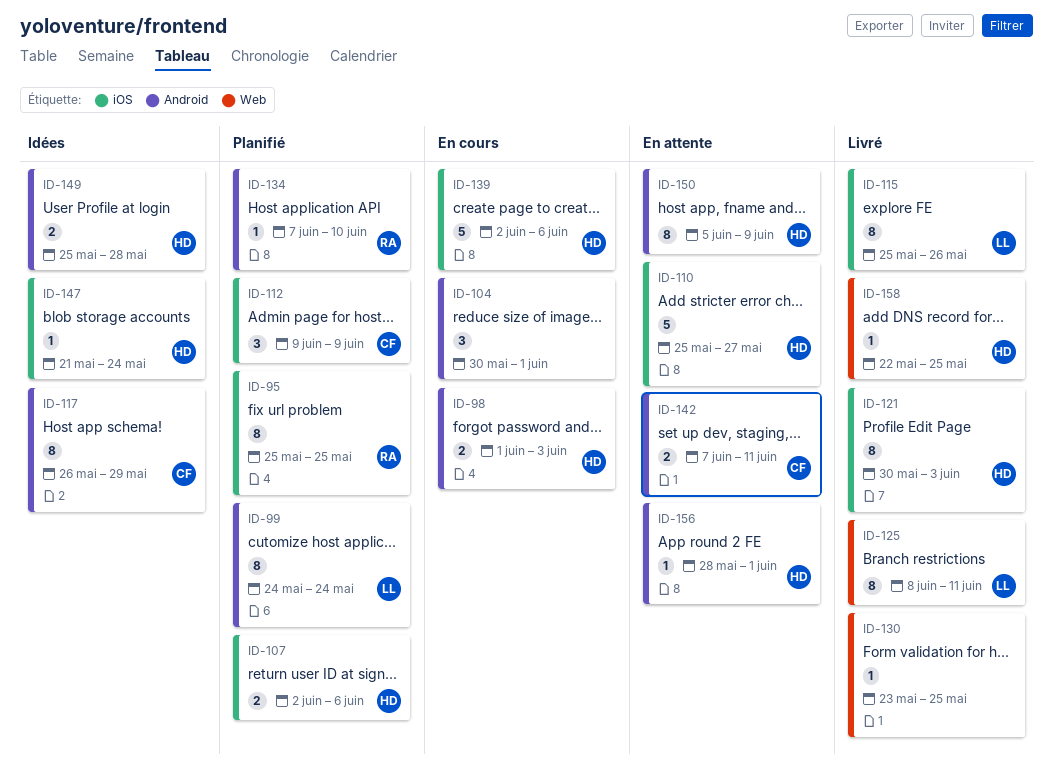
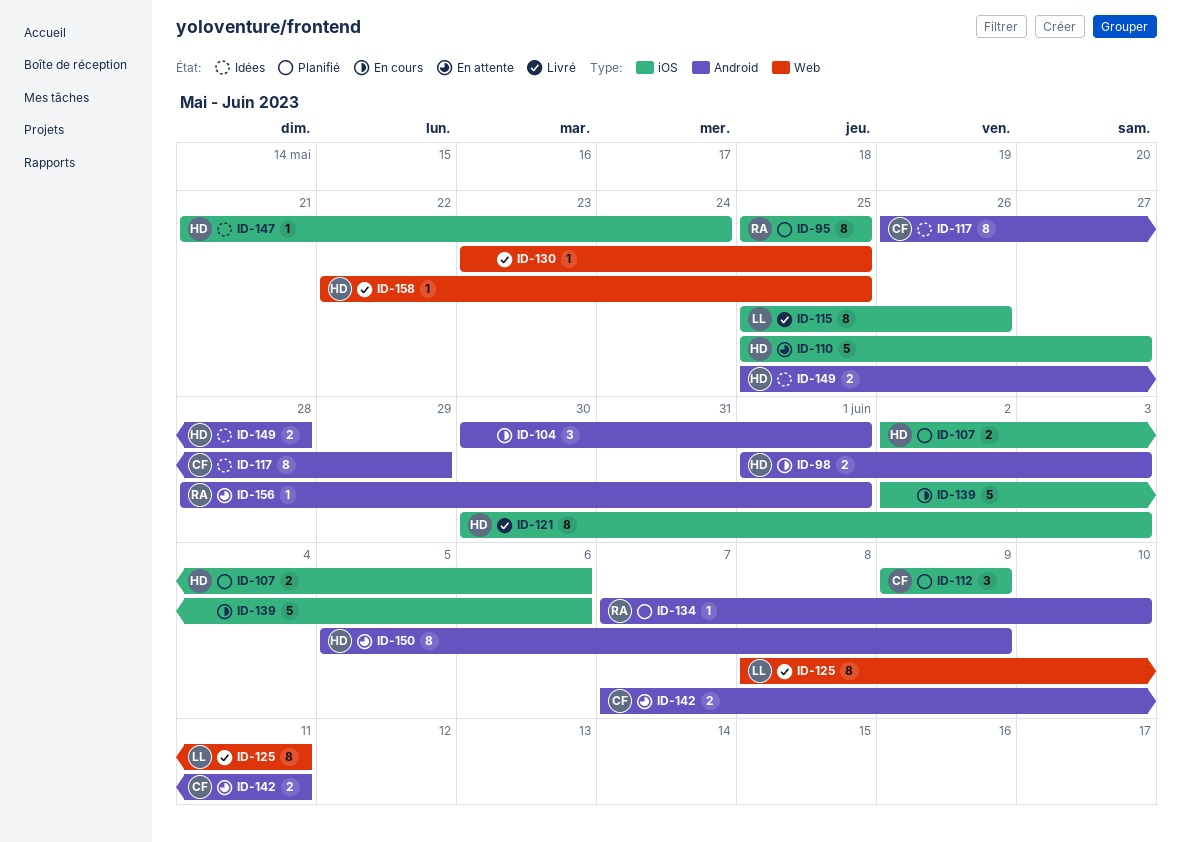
ID-99: present -> none
ID-139, owner: HD -> none
ID-156, owner: HD -> RA

